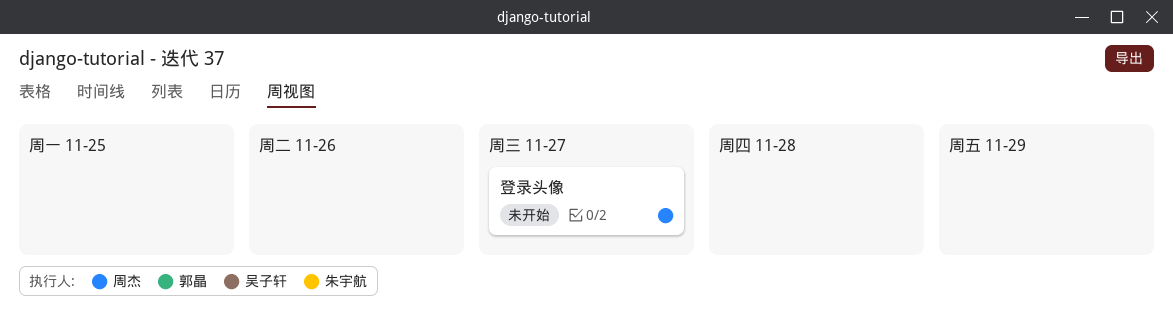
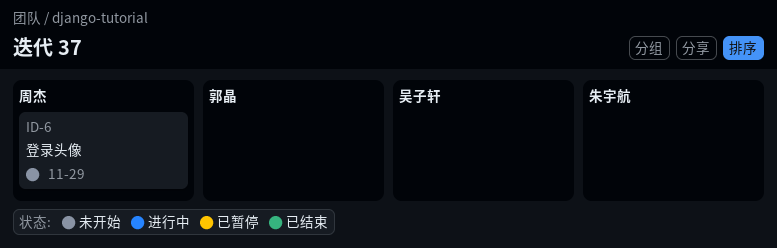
登录头像, due: Nov 27 -> Nov 29

